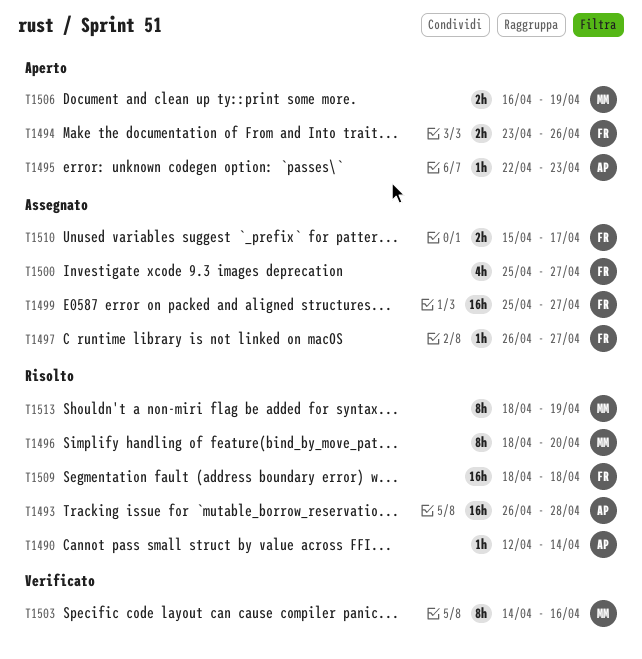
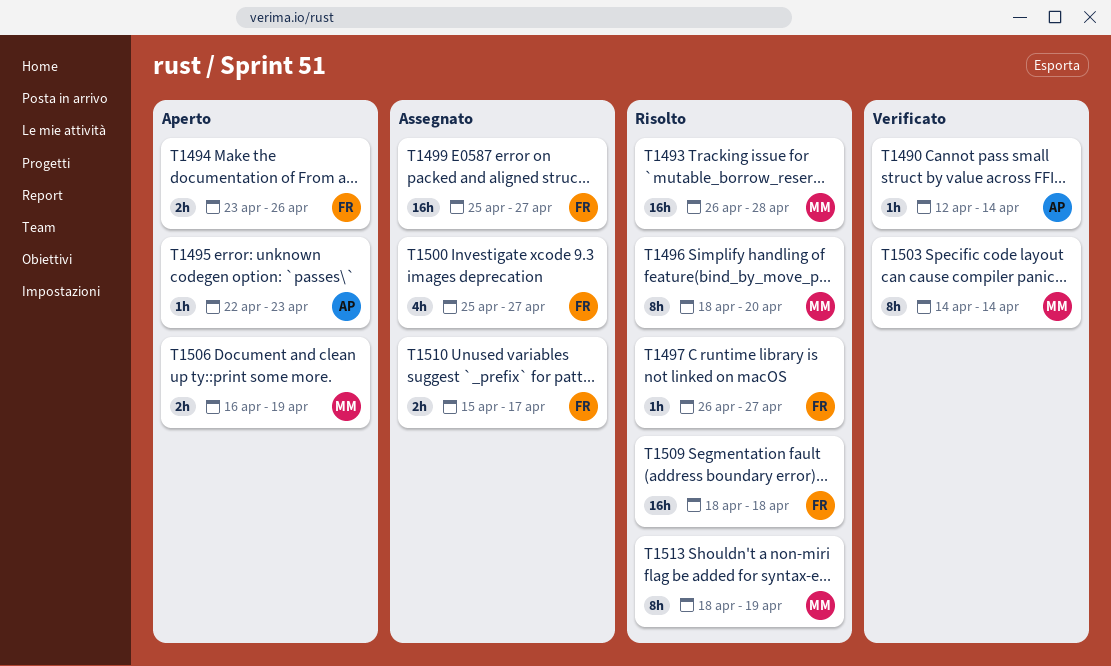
T1490, status: Risolto -> Verificato
T1493, owner: AP -> MM
T1497, status: Assegnato -> Risolto
T1503, due: Apr 16 -> Apr 14

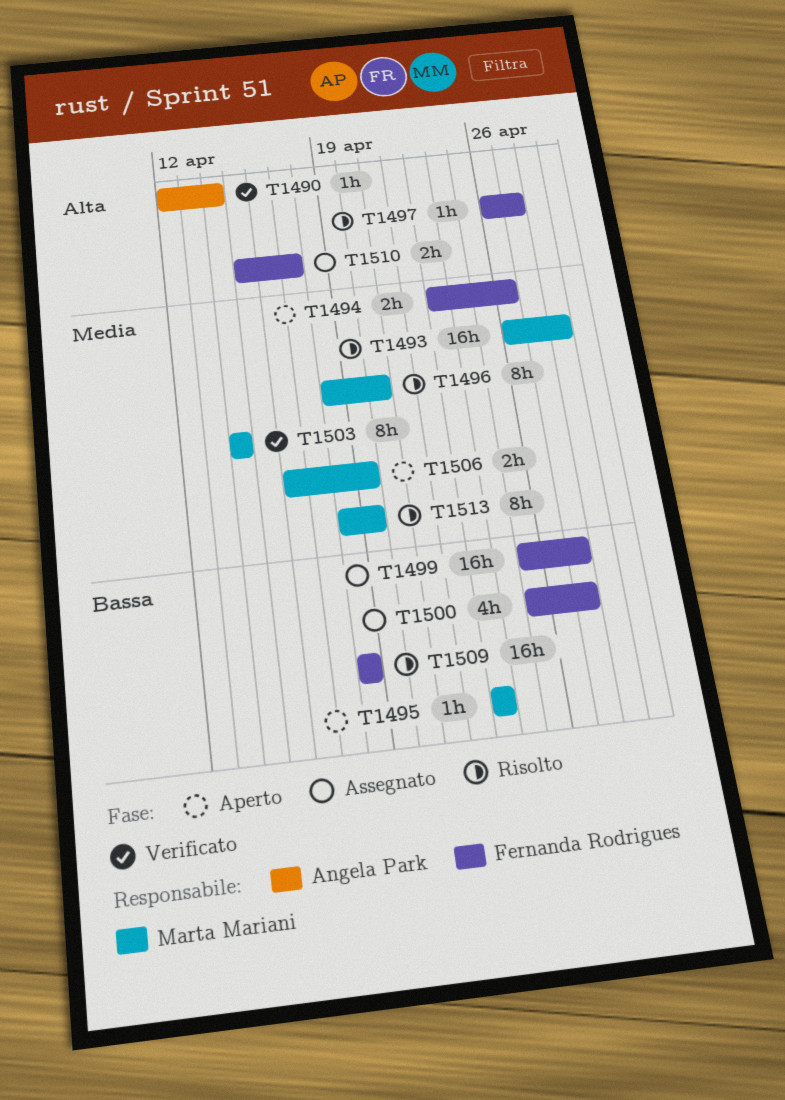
T1495, owner: Angela Park -> Marta Mariani
T1495, start: Apr 22 -> Apr 23

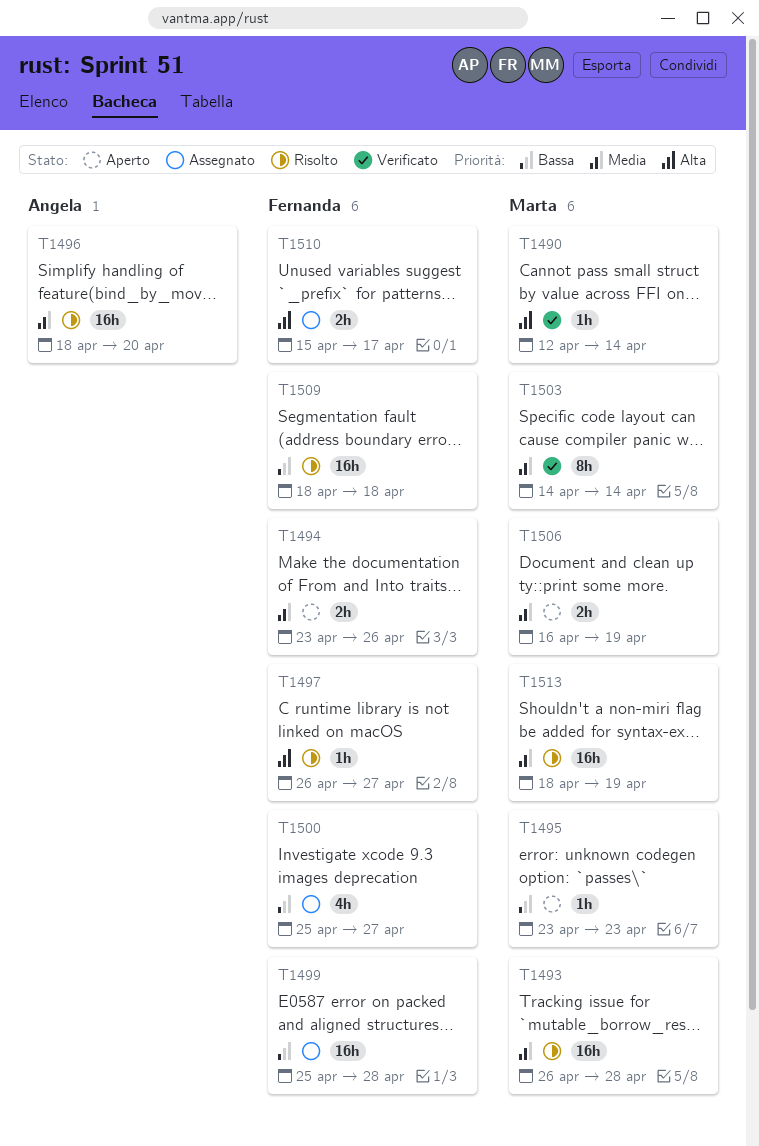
T1490, owner: Angela Park -> Marta Mariani
T1496, owner: Marta Mariani -> Angela Park
T1496, estimate: 8h -> 16h
T1499, due: Apr 27 -> Apr 28
T1513, estimate: 8h -> 16h

